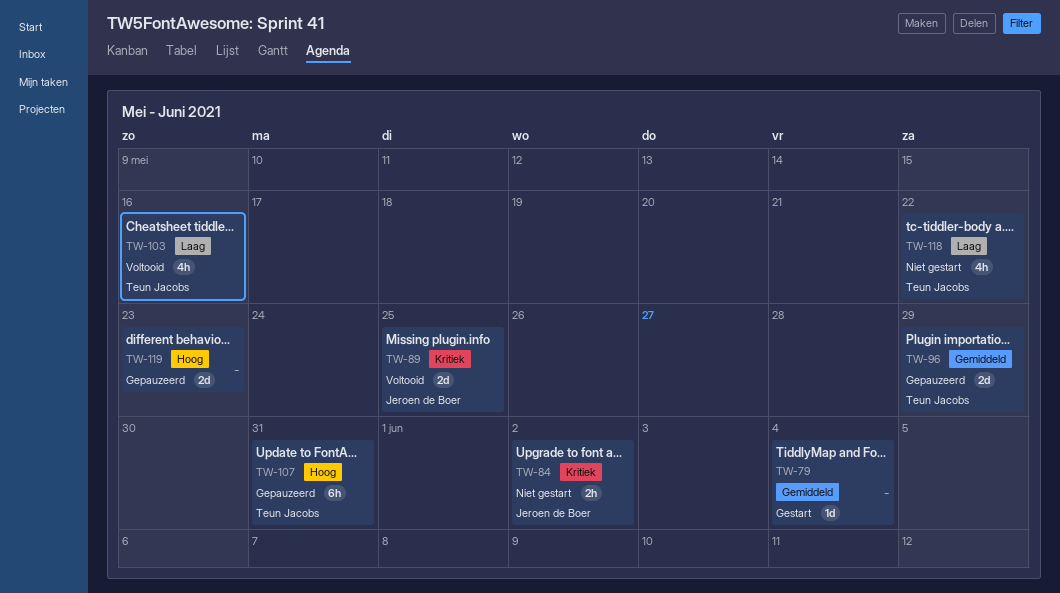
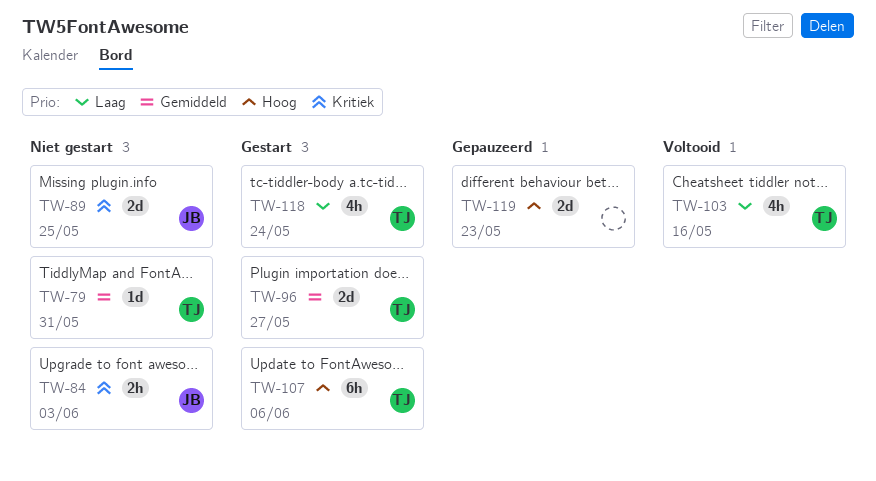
TW-79, status: Gestart -> Niet gestart
TW-79, owner: none -> Teun Jacobs
TW-79, due: Jun 4 -> May 31
TW-84, due: Jun 2 -> Jun 3
TW-89, status: Voltooid -> Niet gestart
TW-96, status: Gepauzeerd -> Gestart
TW-96, due: May 29 -> May 27
TW-107, status: Gepauzeerd -> Gestart
TW-107, due: May 31 -> Jun 6
TW-118, status: Niet gestart -> Gestart
TW-118, due: May 22 -> May 24

